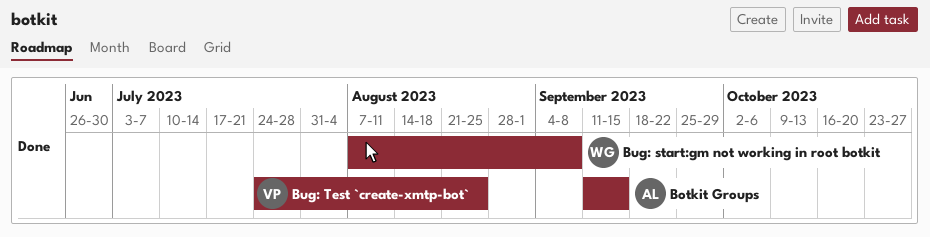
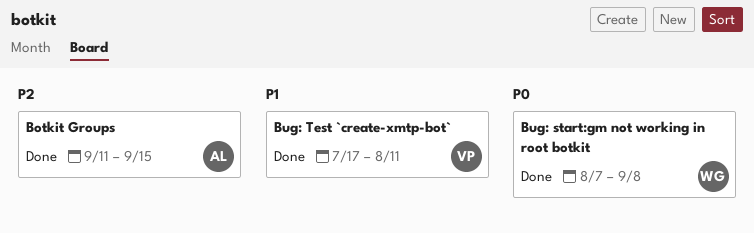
Bug: Test `create-xmtp-bot`, start: Jul 24 -> Jul 17
Bug: Test `create-xmtp-bot`, due: Aug 25 -> Aug 11

